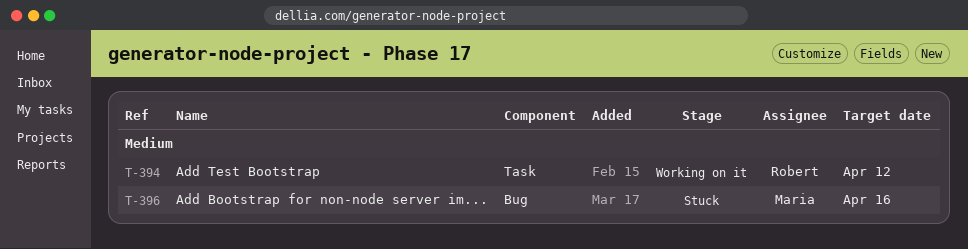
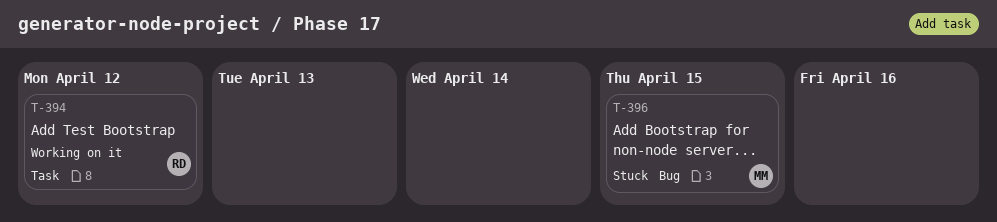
T-396, due: Apr 16 -> Apr 15

